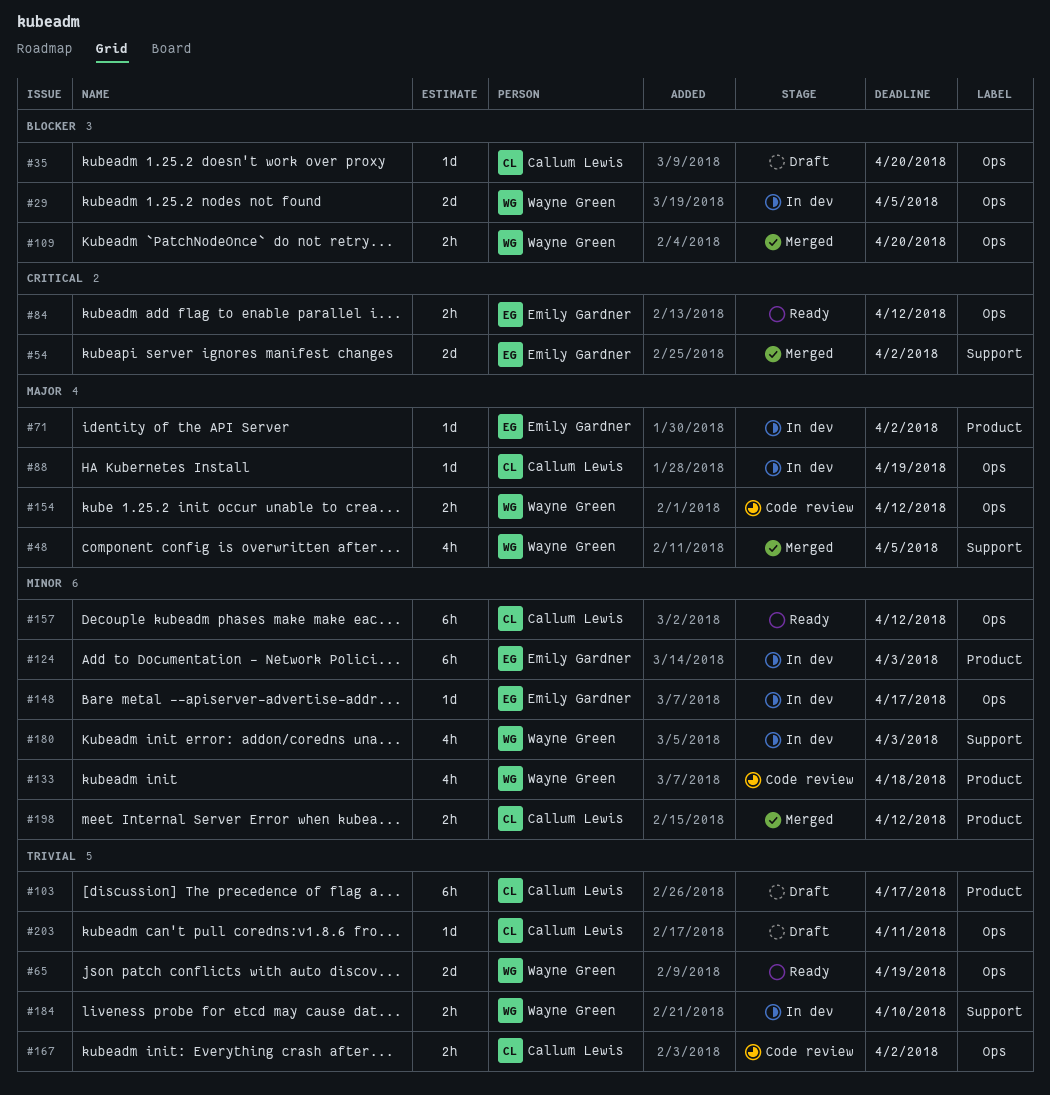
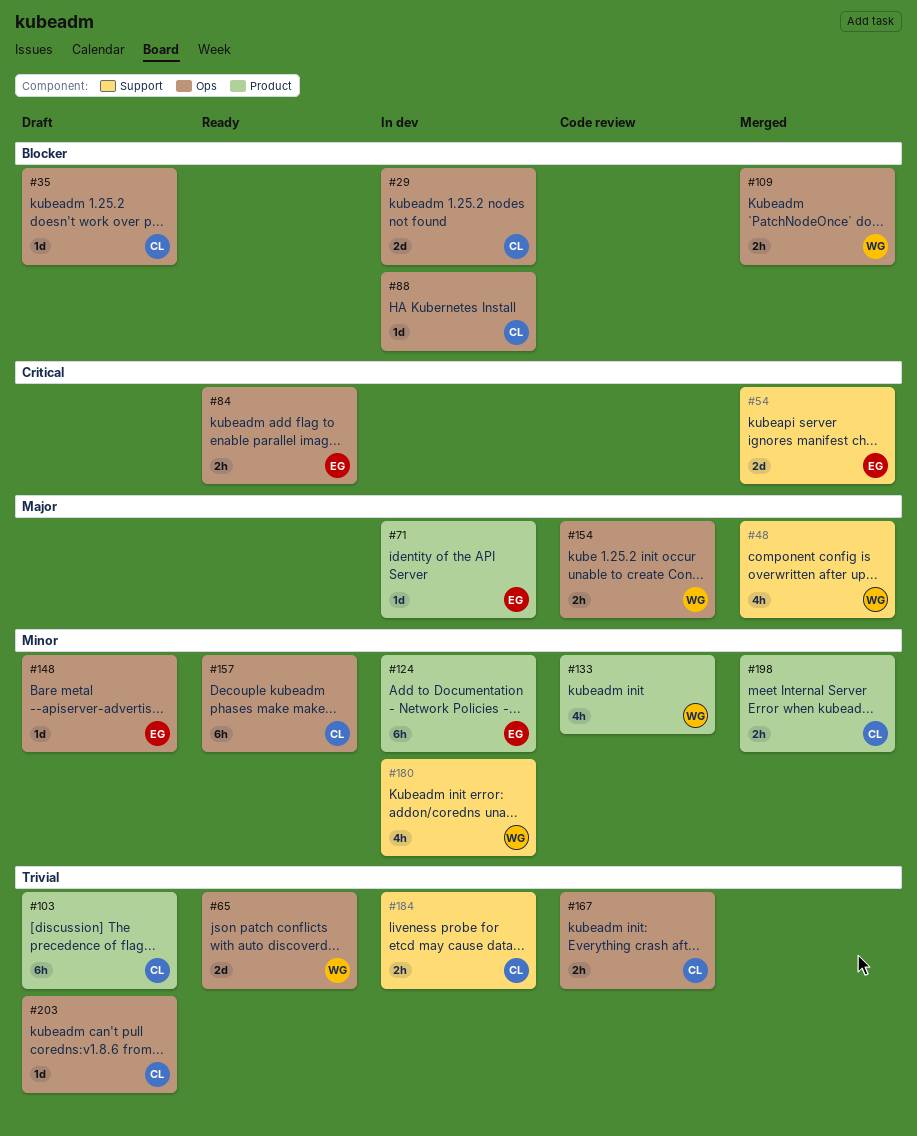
#29, owner: Wayne Green -> Callum Lewis
#88, priority: Major -> Blocker
#148, status: In dev -> Draft
#184, owner: Wayne Green -> Callum Lewis

